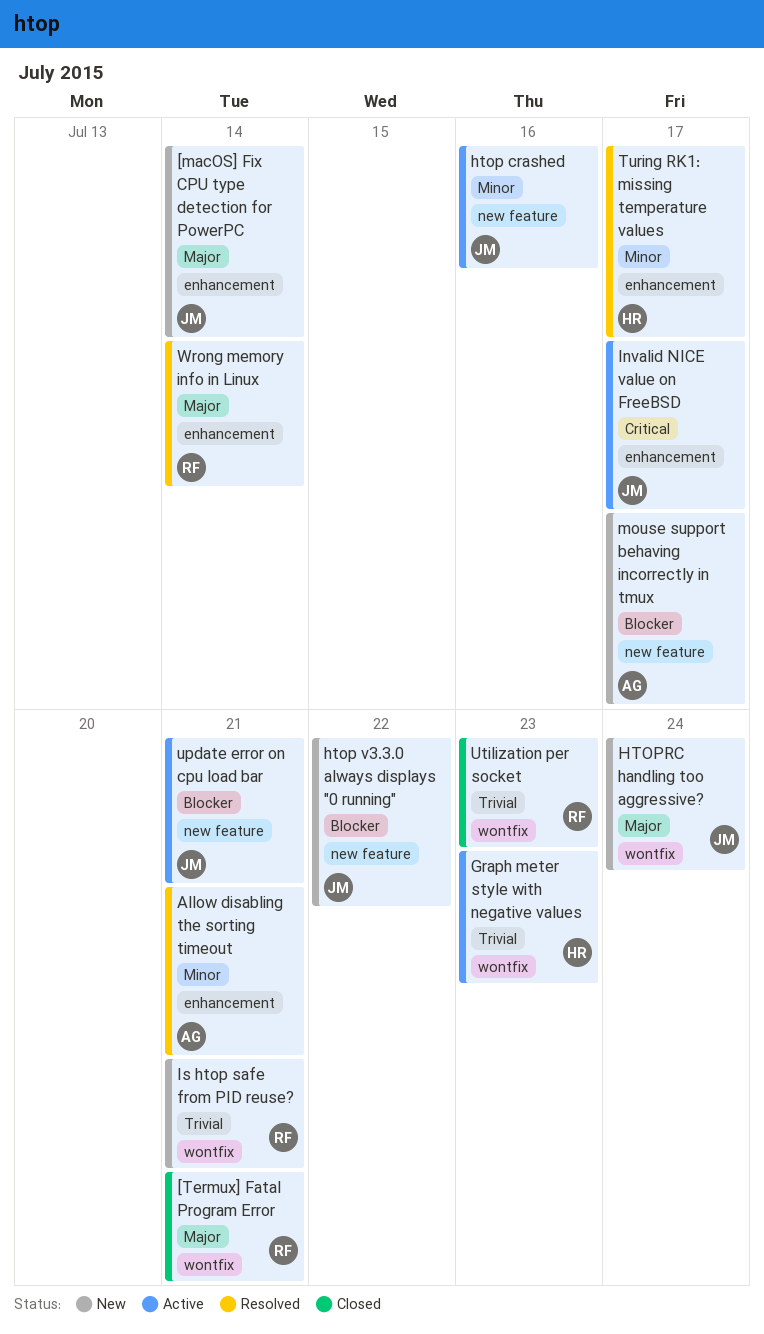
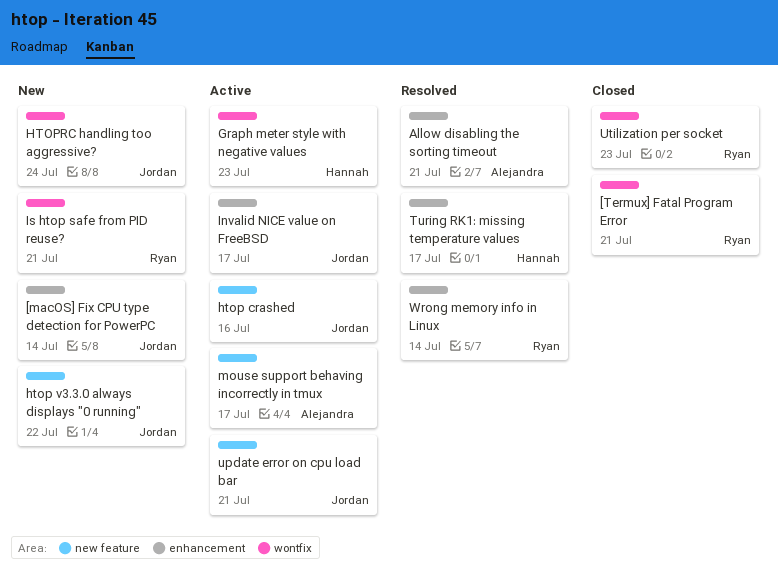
mouse support behaving incorrectly in tmux, status: New -> Active

